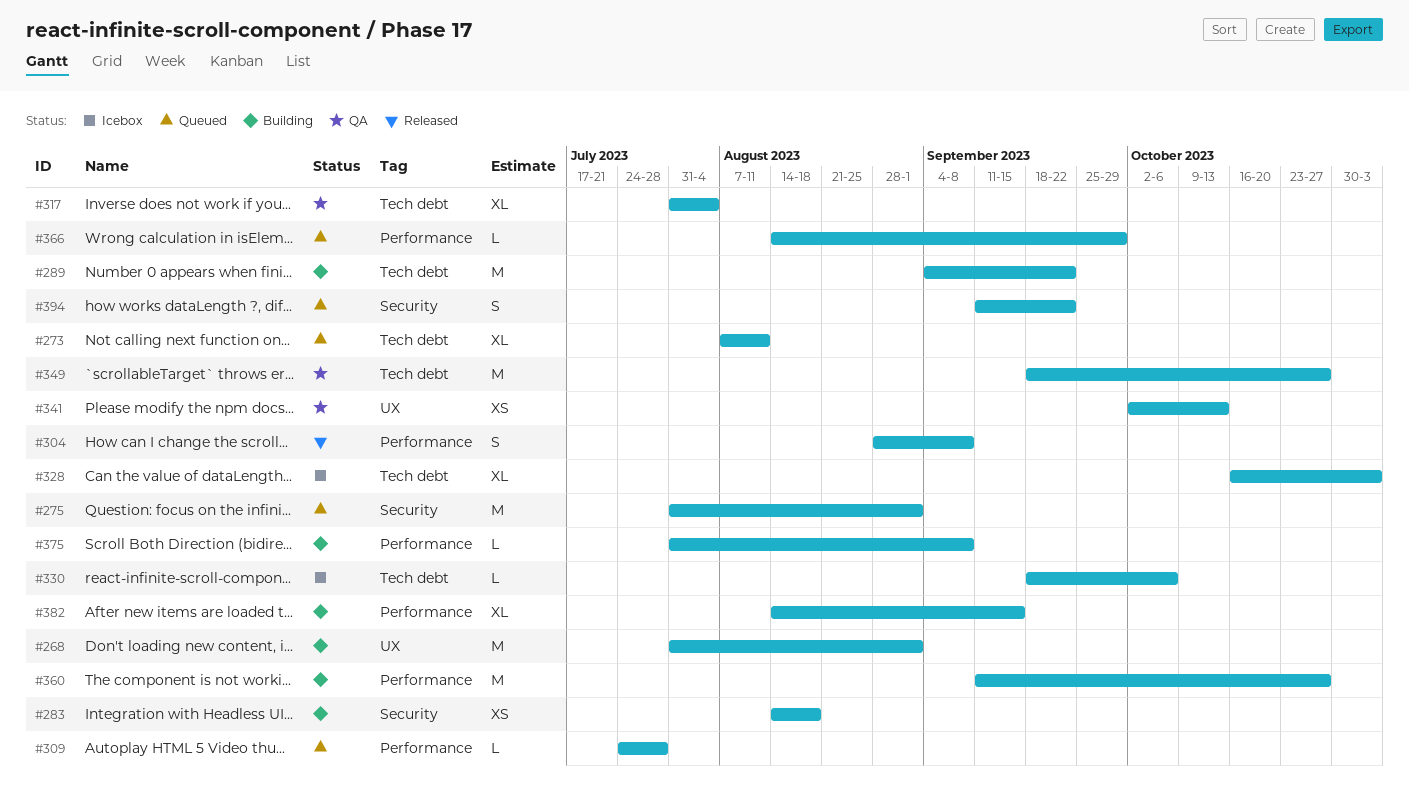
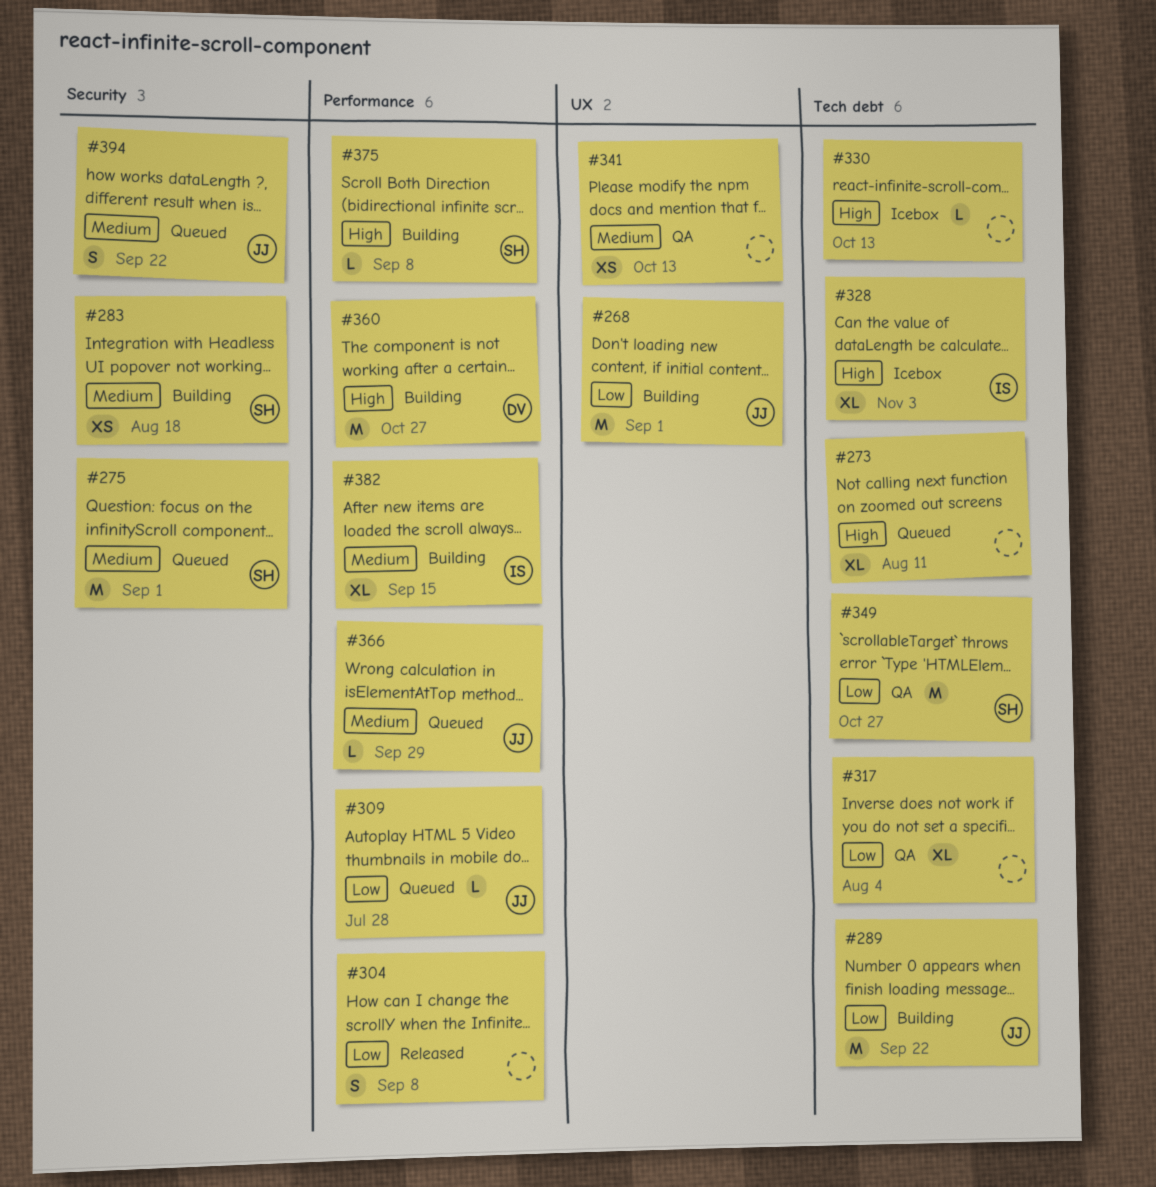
#330, due: Oct 6 -> Oct 13

